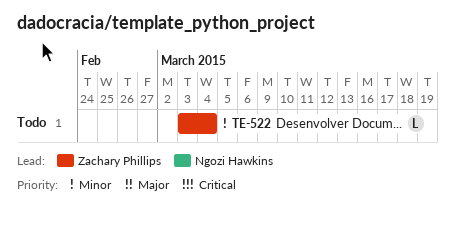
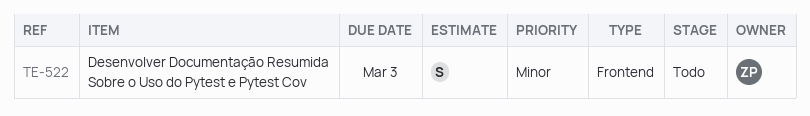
TE-522, estimate: L -> S
TE-522, due: Mar 4 -> Mar 3

